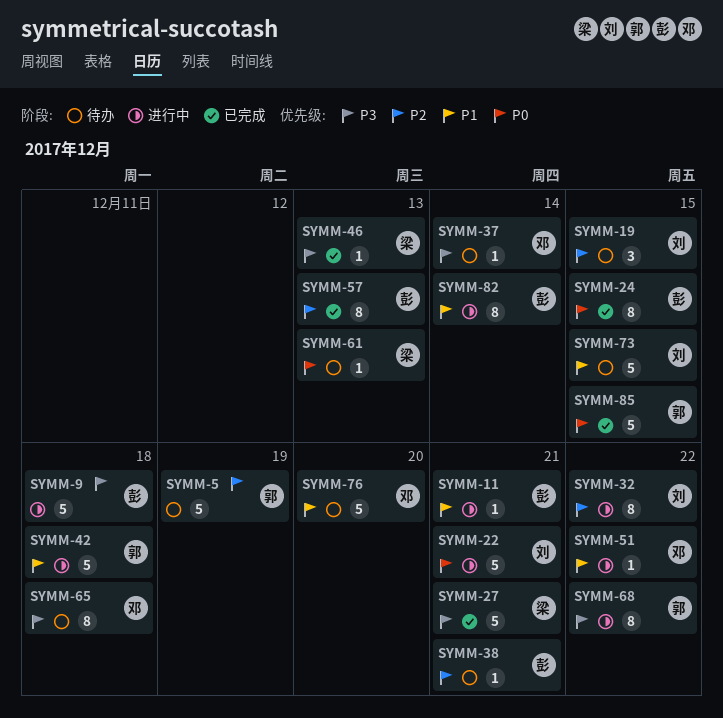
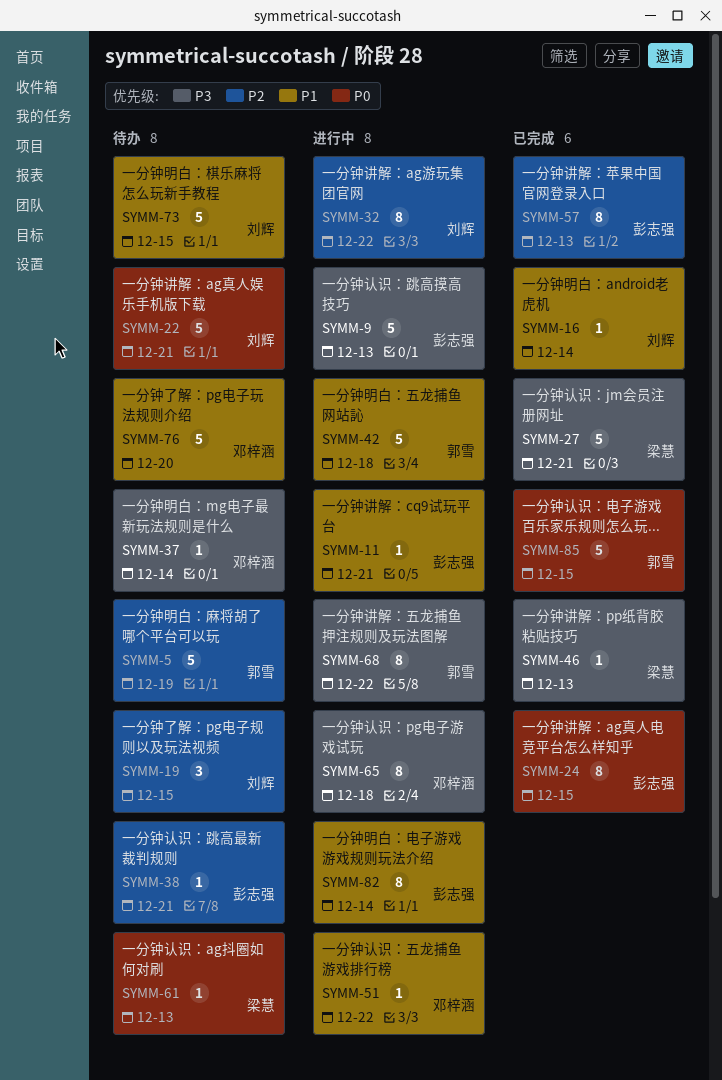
SYMM-9, due: Dec 18 -> Dec 13
SYMM-16: none -> present
SYMM-22, status: 进行中 -> 待办
SYMM-65, status: 待办 -> 进行中

